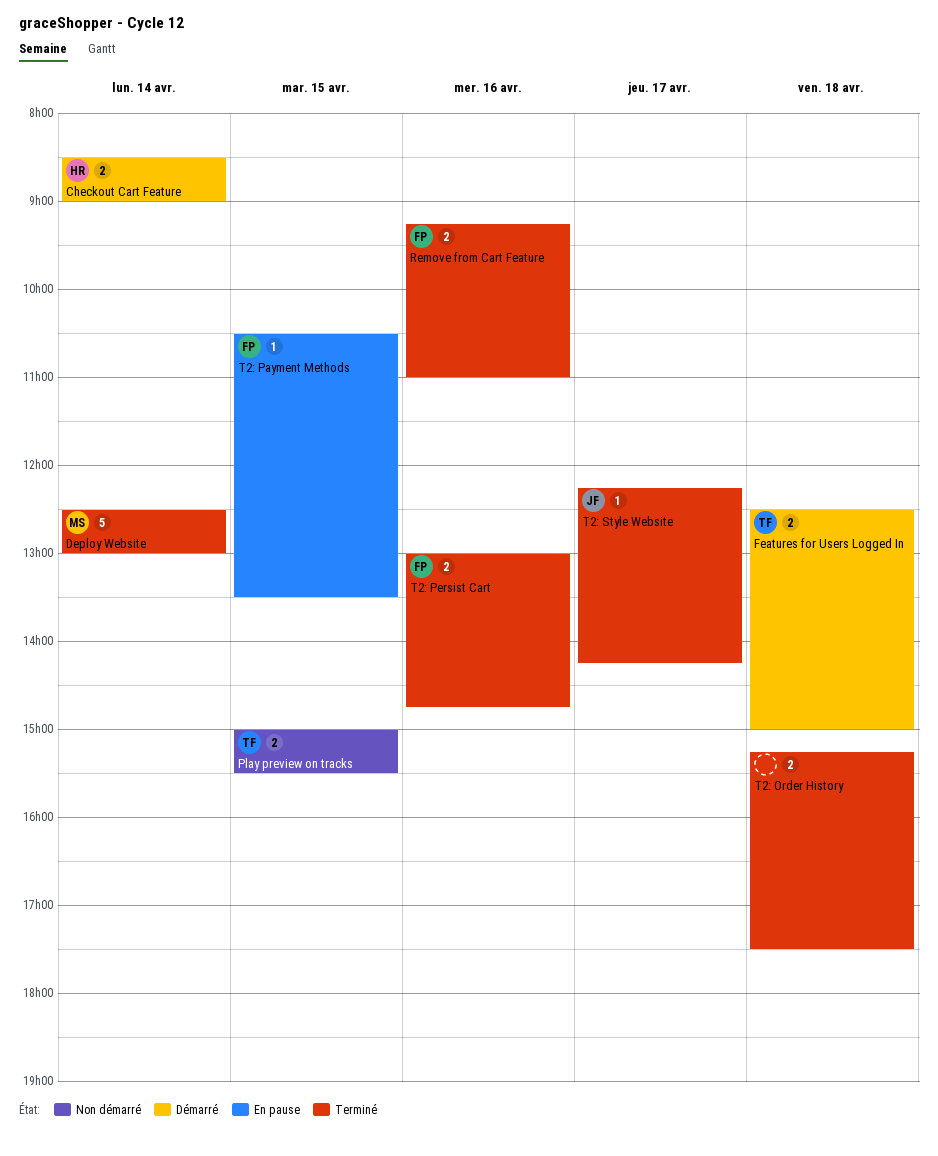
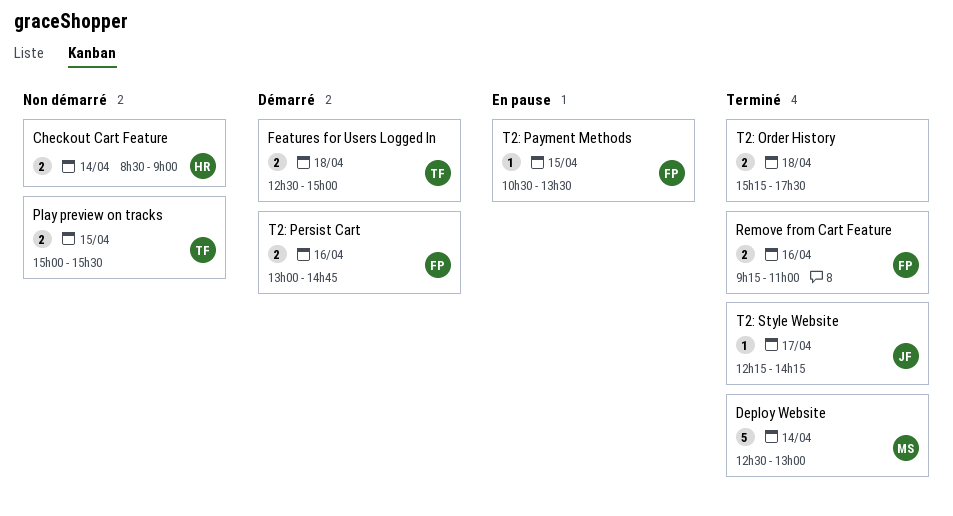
Checkout Cart Feature, status: Démarré -> Non démarré
T2: Persist Cart, status: Terminé -> Démarré

